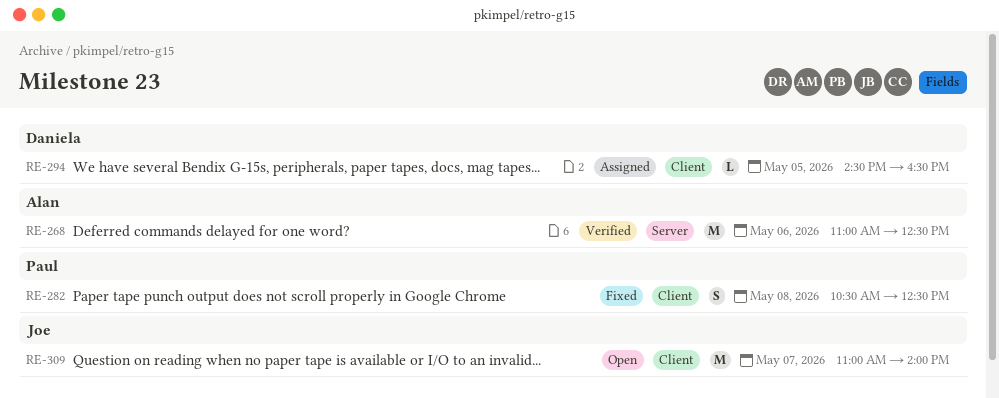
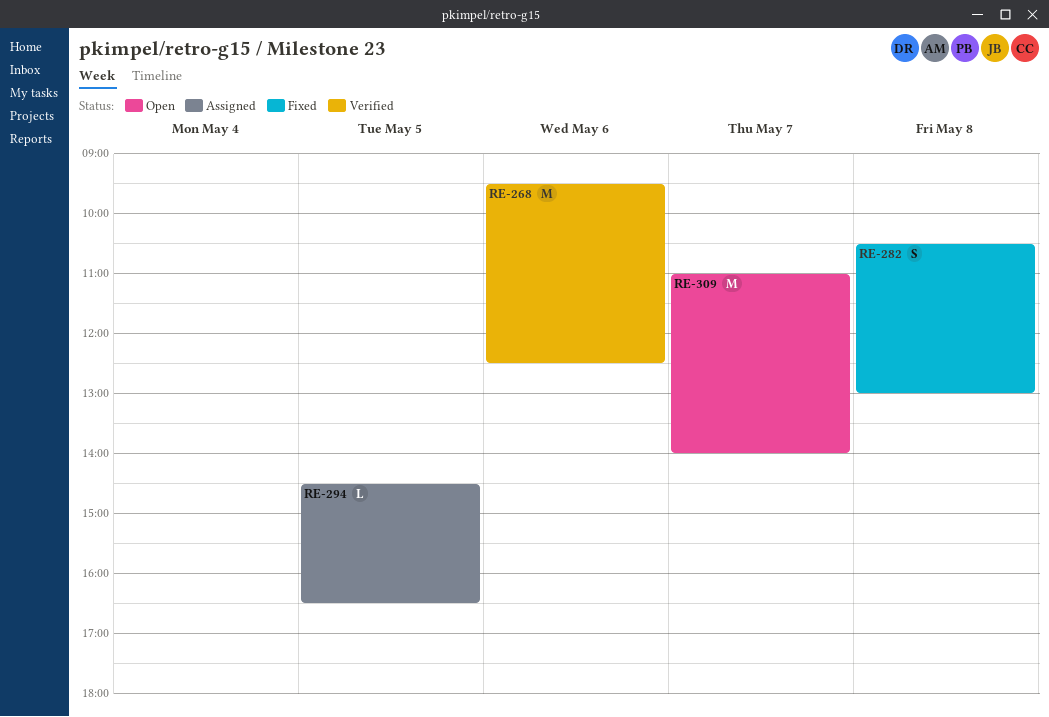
RE-268, begins: 11:00 -> 09:30
RE-282, ends: 12:30 -> 13:00

